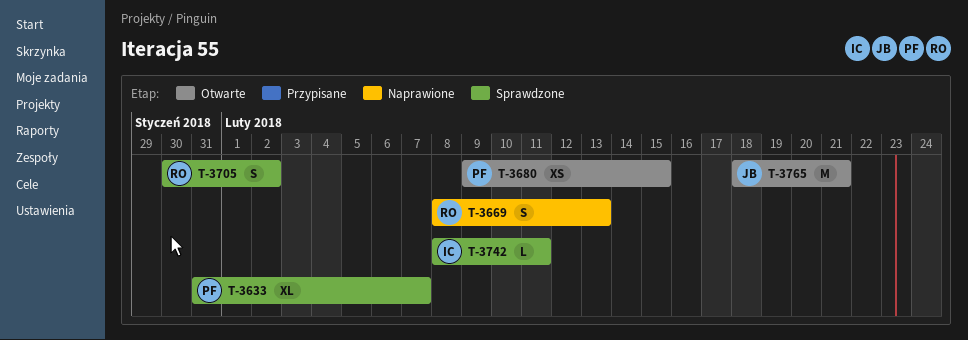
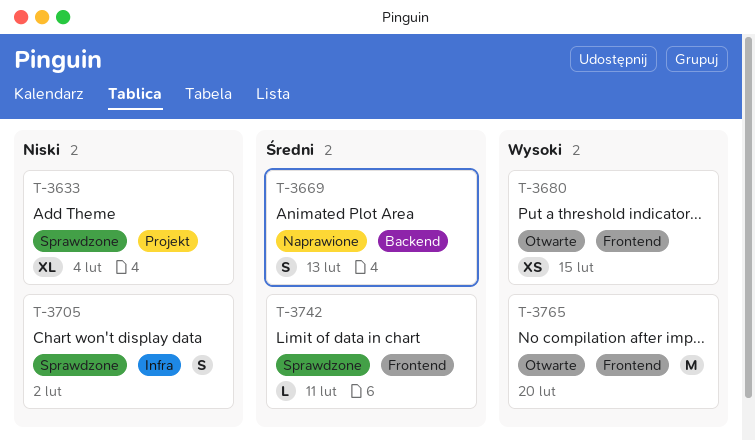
T-3633, due: Feb 7 -> Feb 4
T-3765, due: Feb 21 -> Feb 20

